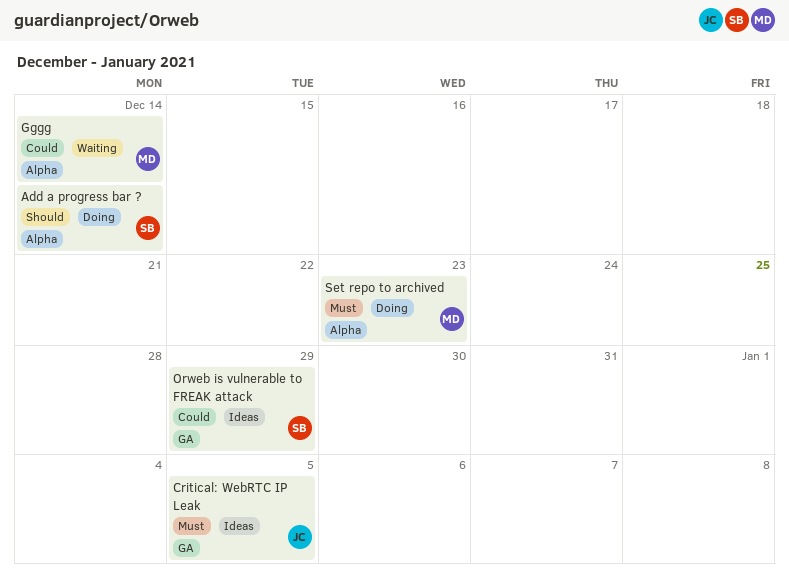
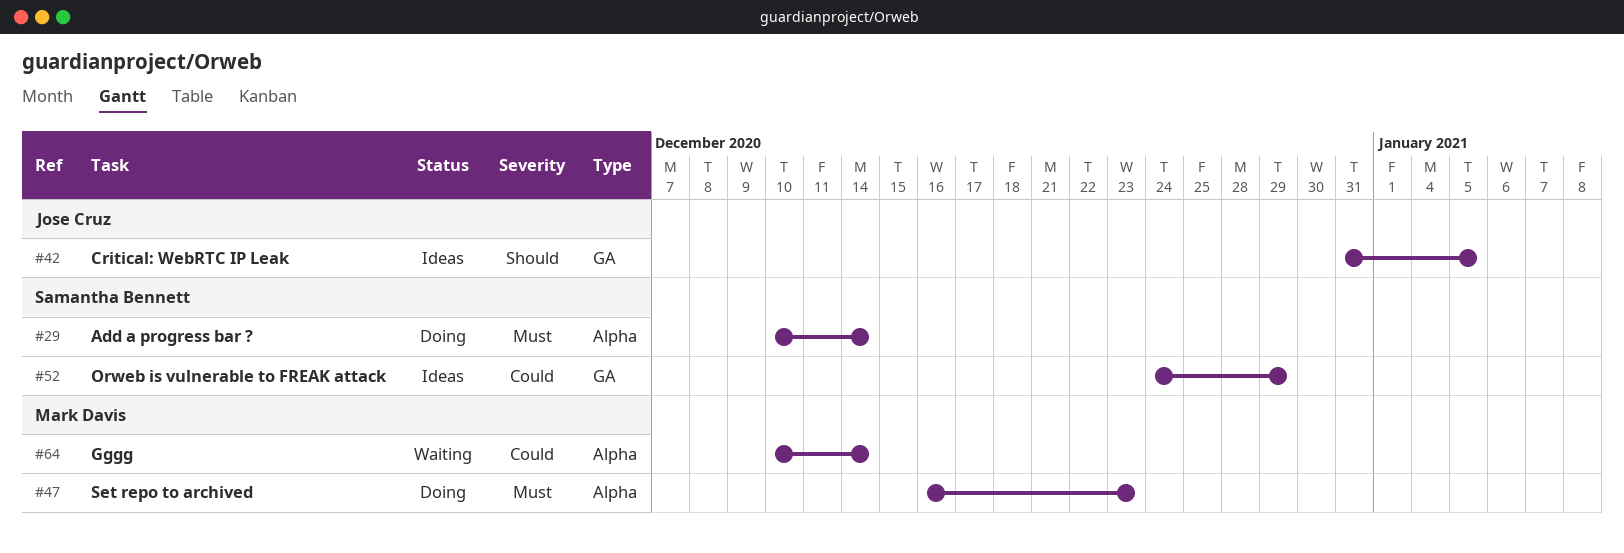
Add a progress bar ?, priority: Should -> Must
Critical: WebRTC IP Leak, priority: Must -> Should

